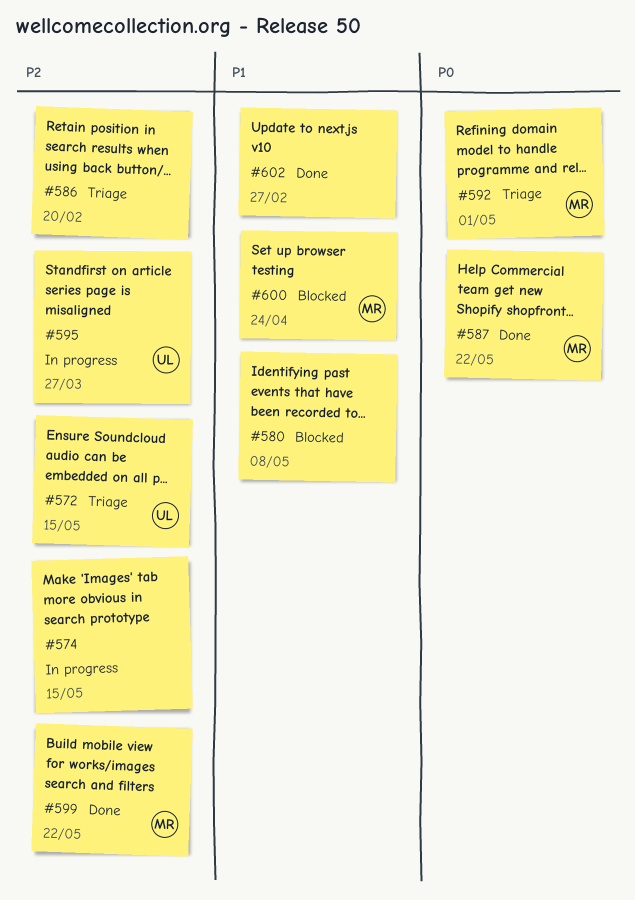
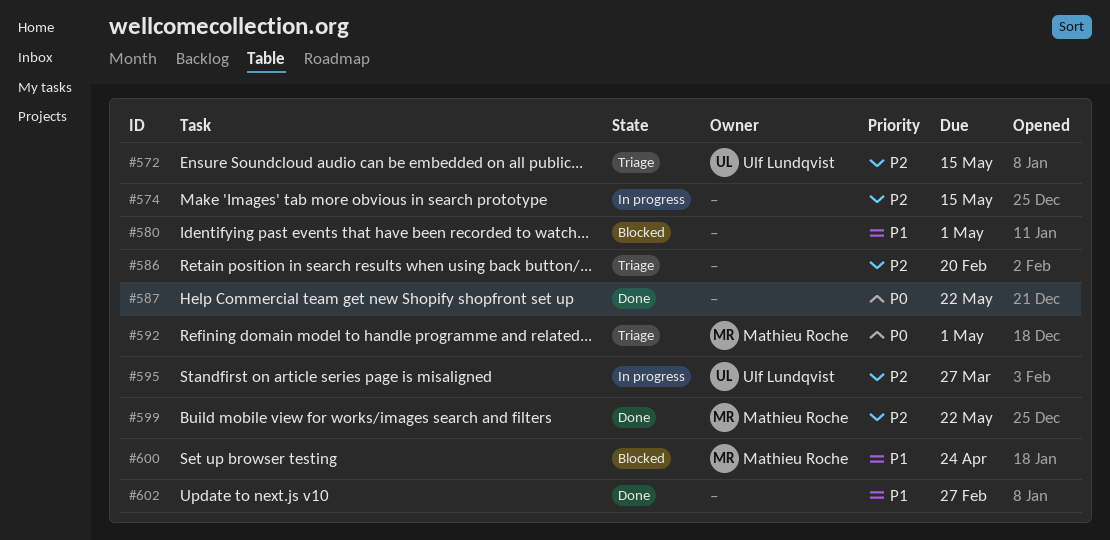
#580, due: May 8 -> May 1
#587, owner: Mathieu Roche -> none

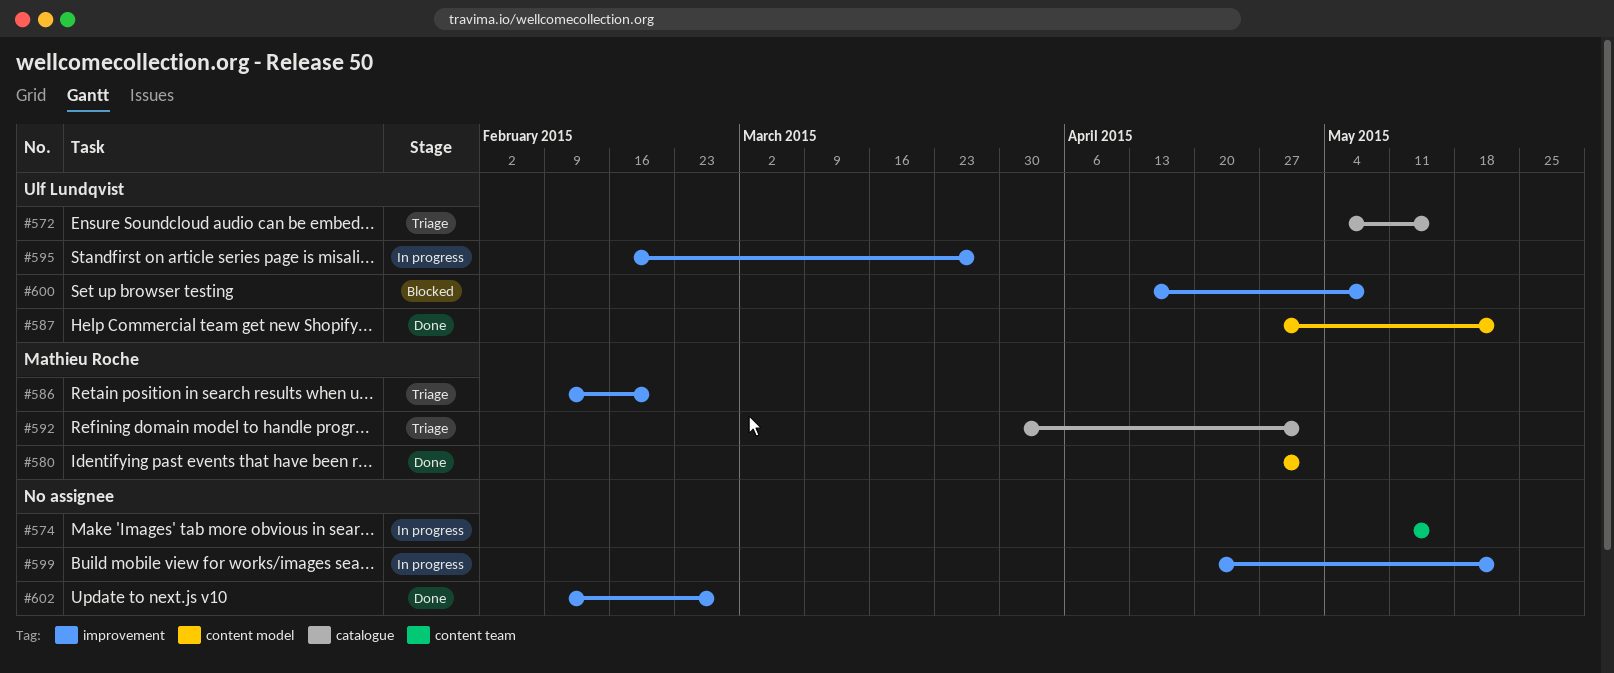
#580, status: Blocked -> Done
#580, owner: none -> Mathieu Roche
#586, owner: none -> Mathieu Roche
#587, owner: none -> Ulf Lundqvist
#599, status: Done -> In progress
#599, owner: Mathieu Roche -> none
#600, owner: Mathieu Roche -> Ulf Lundqvist
#600, due: Apr 24 -> May 8

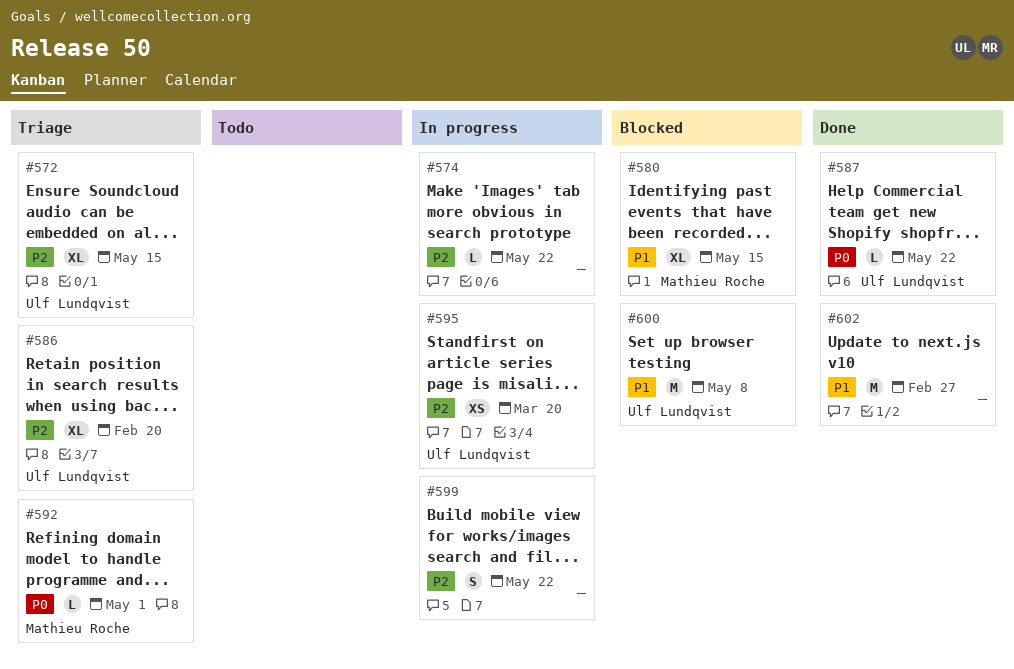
#574, due: May 15 -> May 22
#580, status: Done -> Blocked
#580, due: May 1 -> May 15
#586, owner: Mathieu Roche -> Ulf Lundqvist
#595, due: Mar 27 -> Mar 20

